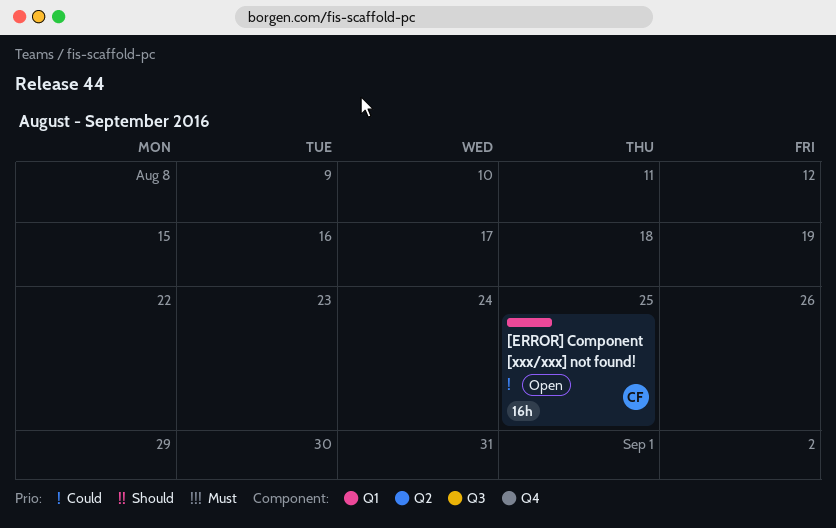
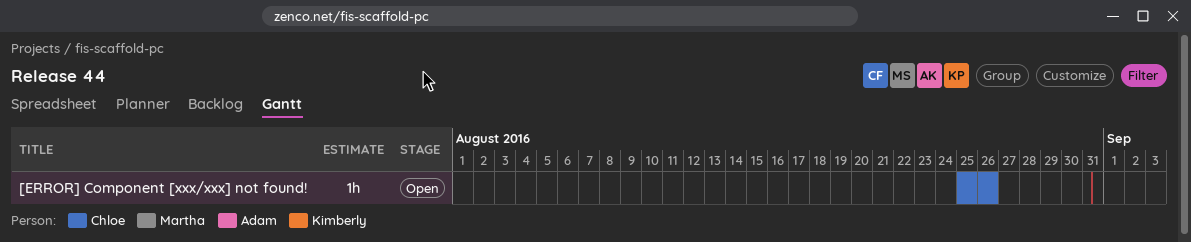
[ERROR] Component [xxx/xxx] not found!, estimate: 16h -> 1h
[ERROR] Component [xxx/xxx] not found!, due: Aug 25 -> Aug 26

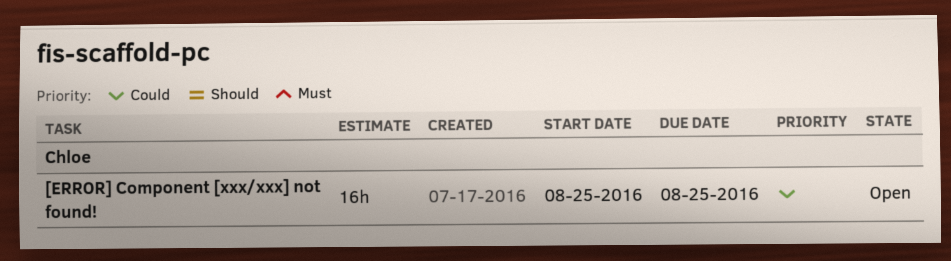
[ERROR] Component [xxx/xxx] not found!, estimate: 1h -> 16h
[ERROR] Component [xxx/xxx] not found!, due: Aug 26 -> Aug 25

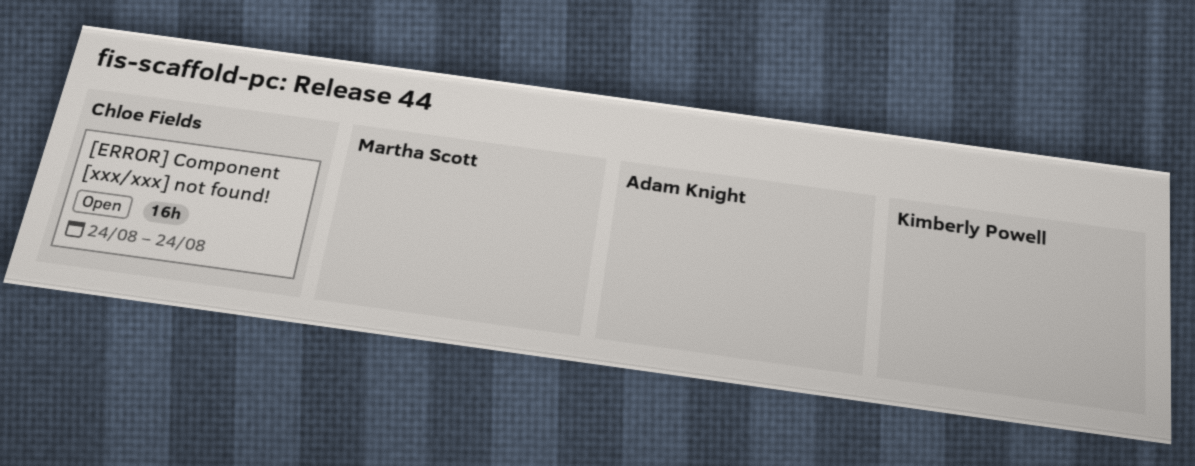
[ERROR] Component [xxx/xxx] not found!, start: Aug 25 -> Aug 24
[ERROR] Component [xxx/xxx] not found!, due: Aug 25 -> Aug 24

